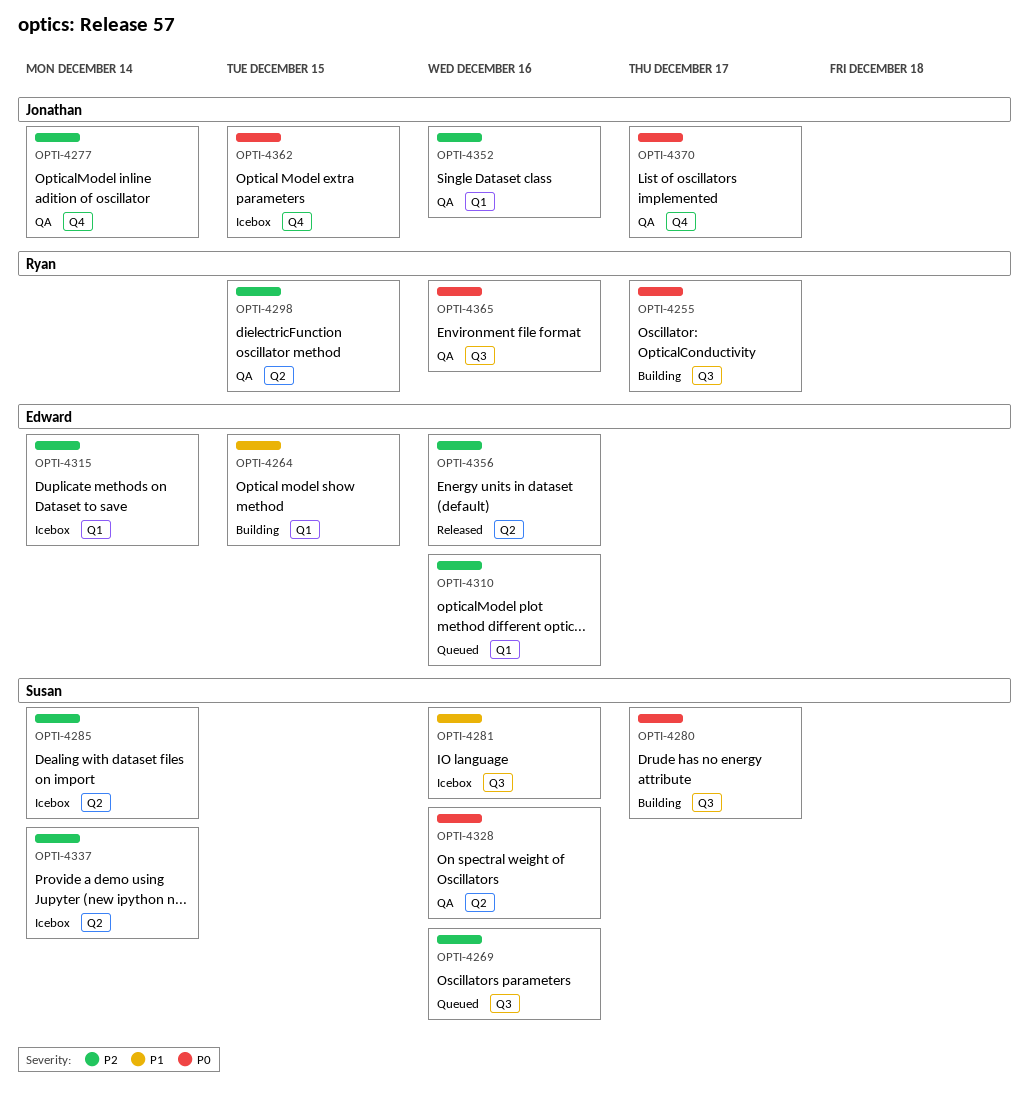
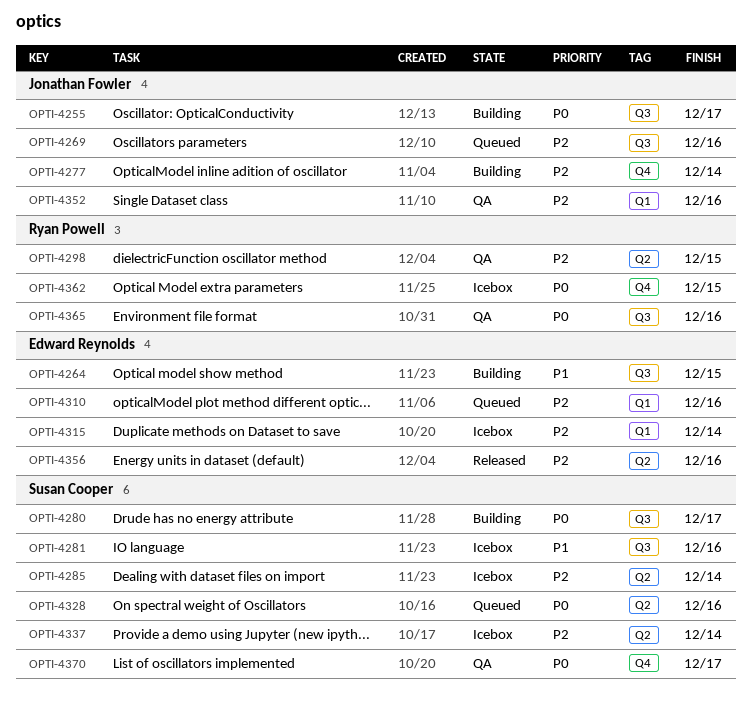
OPTI-4255, owner: Ryan Powell -> Jonathan Fowler
OPTI-4264, label: Q1 -> Q3
OPTI-4269, owner: Susan Cooper -> Jonathan Fowler
OPTI-4277, status: QA -> Building
OPTI-4328, status: QA -> Queued
OPTI-4362, owner: Jonathan Fowler -> Ryan Powell
OPTI-4370, owner: Jonathan Fowler -> Susan Cooper

